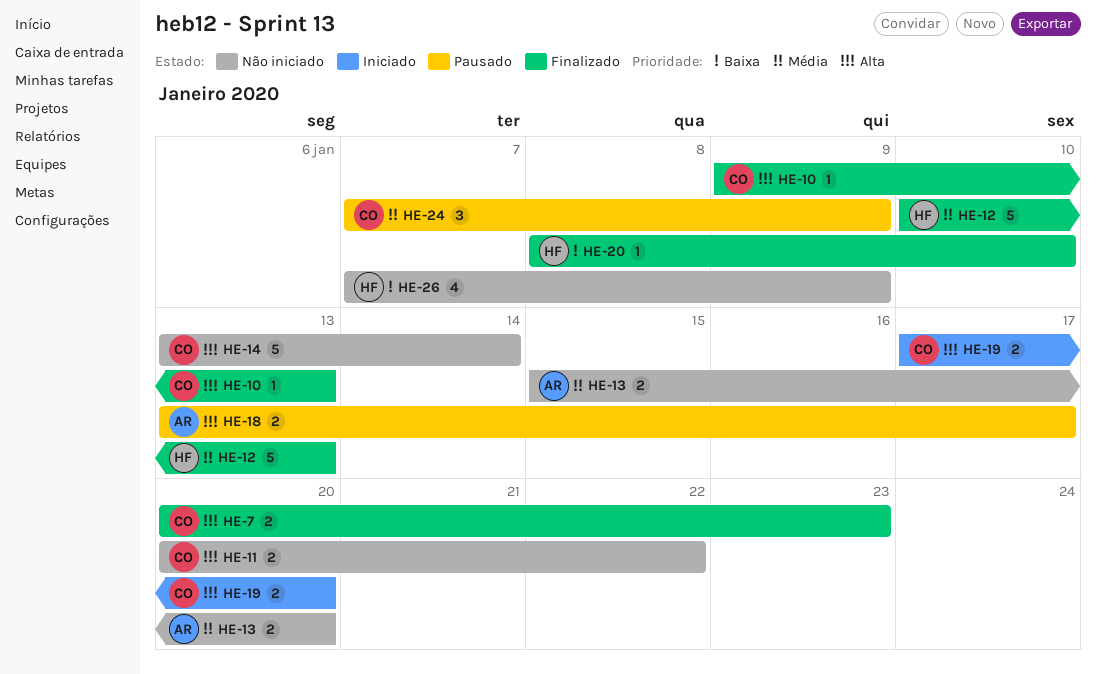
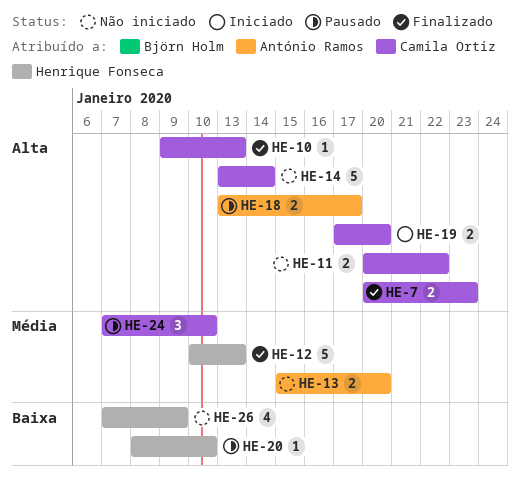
HE-20, status: Finalizado -> Pausado
HE-24, due: Jan 9 -> Jan 10

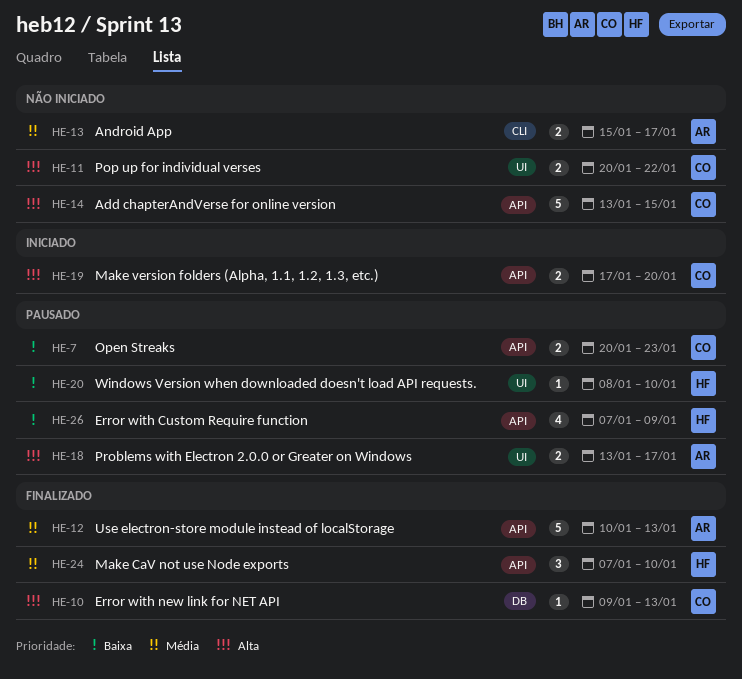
HE-7, status: Finalizado -> Pausado
HE-7, priority: Alta -> Baixa
HE-12, owner: Henrique Fonseca -> António Ramos
HE-13, due: Jan 20 -> Jan 17
HE-14, due: Jan 14 -> Jan 15
HE-24, status: Pausado -> Finalizado
HE-24, owner: Camila Ortiz -> Henrique Fonseca
HE-26, status: Não iniciado -> Pausado

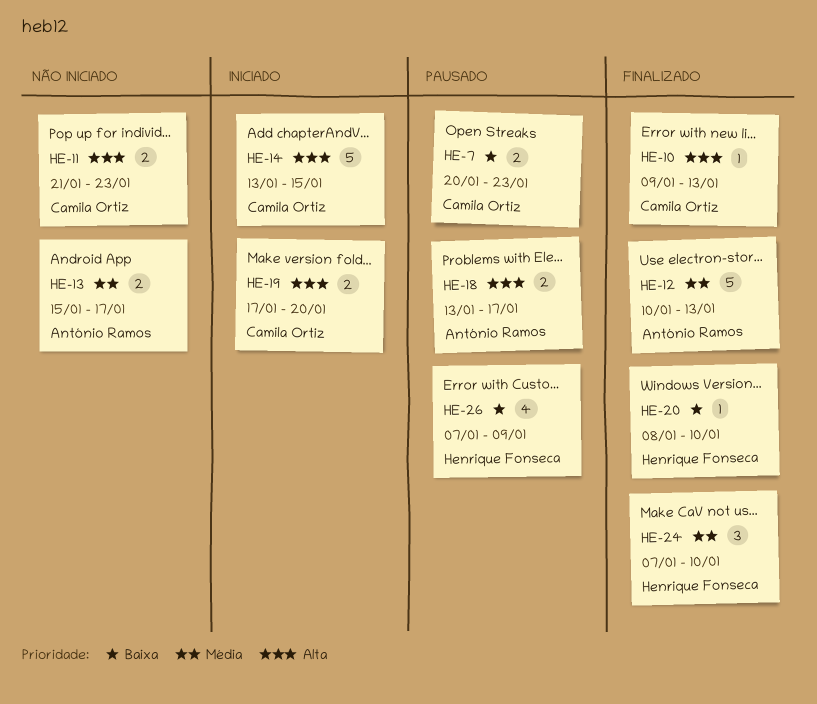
HE-11, start: Jan 20 -> Jan 21
HE-11, due: Jan 22 -> Jan 23
HE-14, status: Não iniciado -> Iniciado
HE-20, status: Pausado -> Finalizado

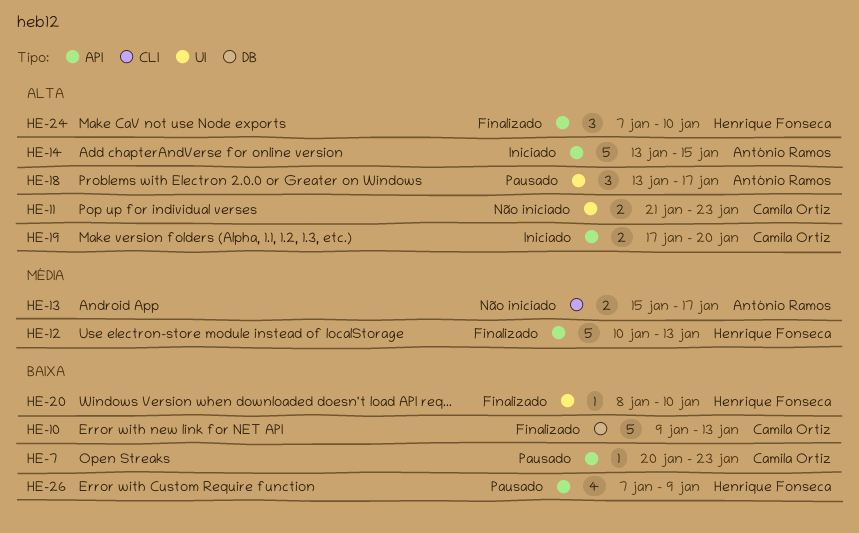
HE-7, estimate: 2 -> 1
HE-10, priority: Alta -> Baixa
HE-10, estimate: 1 -> 5
HE-12, owner: António Ramos -> Henrique Fonseca
HE-14, owner: Camila Ortiz -> António Ramos
HE-18, estimate: 2 -> 3
HE-24, priority: Média -> Alta

